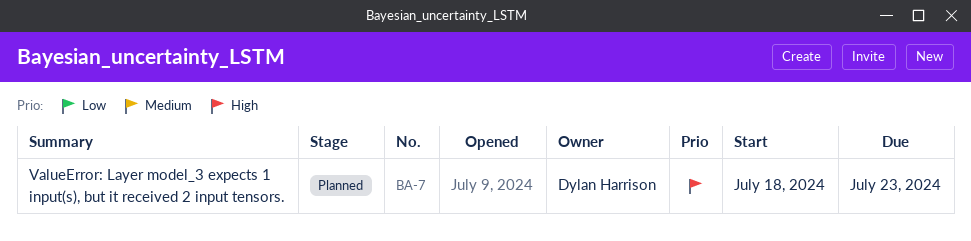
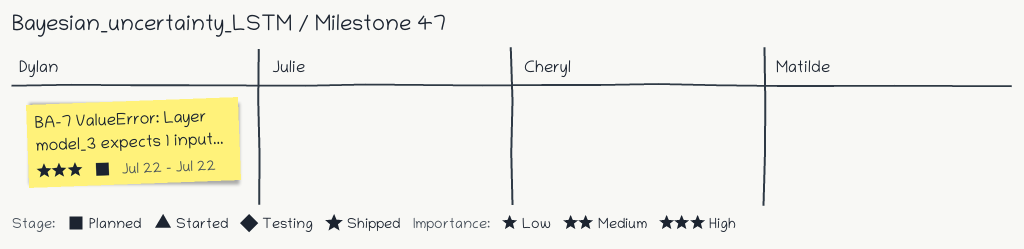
BA-7, start: Jul 18 -> Jul 22
BA-7, due: Jul 23 -> Jul 22

